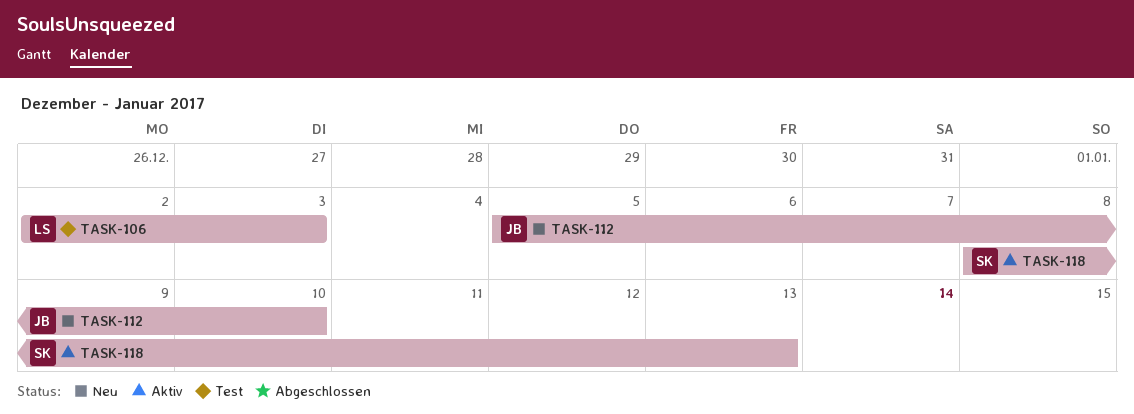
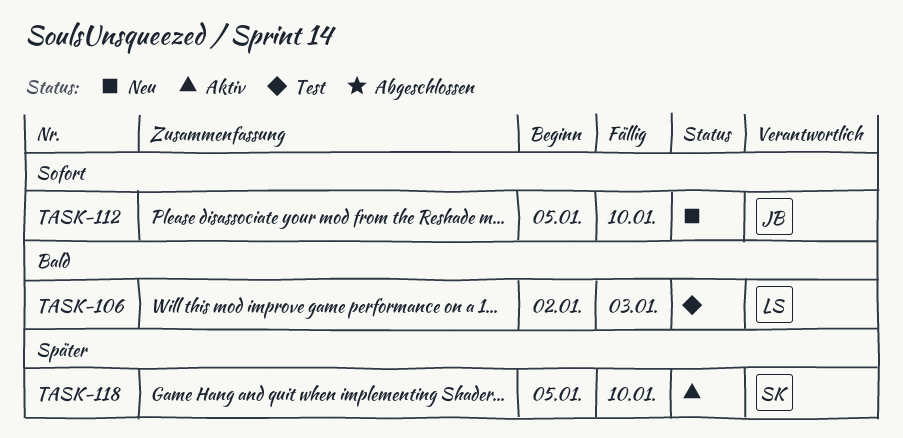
TASK-118, start: Jan 8 -> Jan 5
TASK-118, due: Jan 13 -> Jan 10

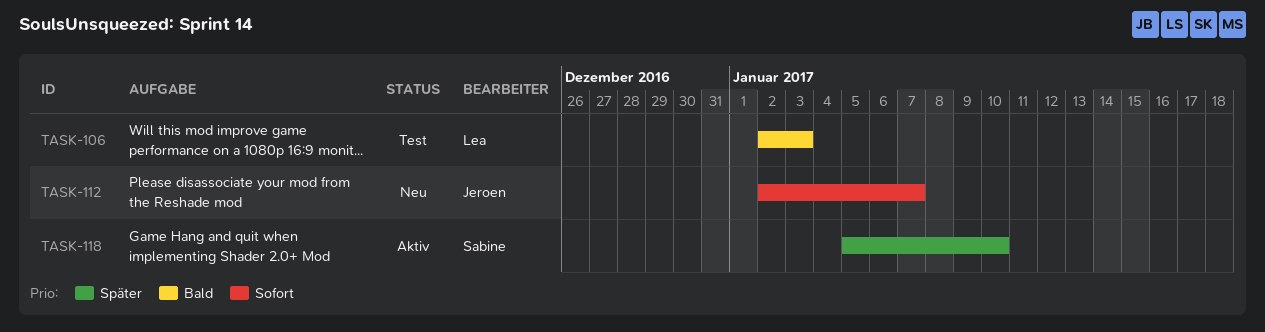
TASK-112, start: Jan 5 -> Jan 2
TASK-112, due: Jan 10 -> Jan 7

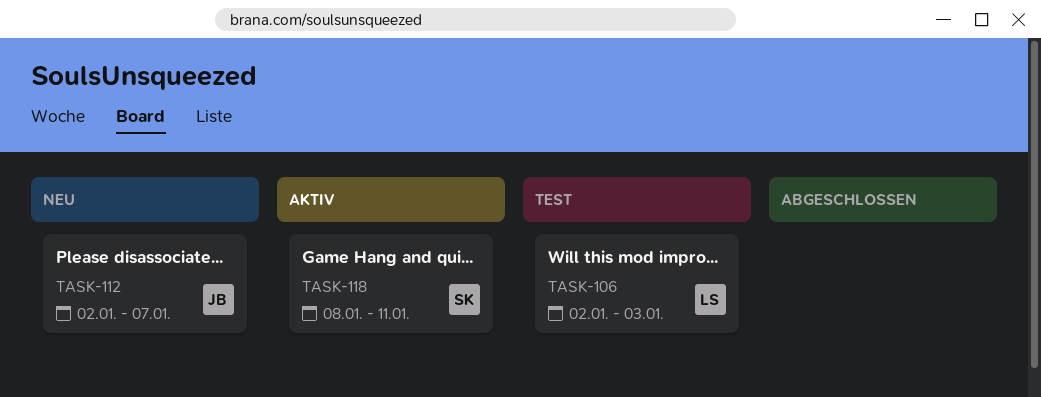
TASK-118, start: Jan 5 -> Jan 8
TASK-118, due: Jan 10 -> Jan 11

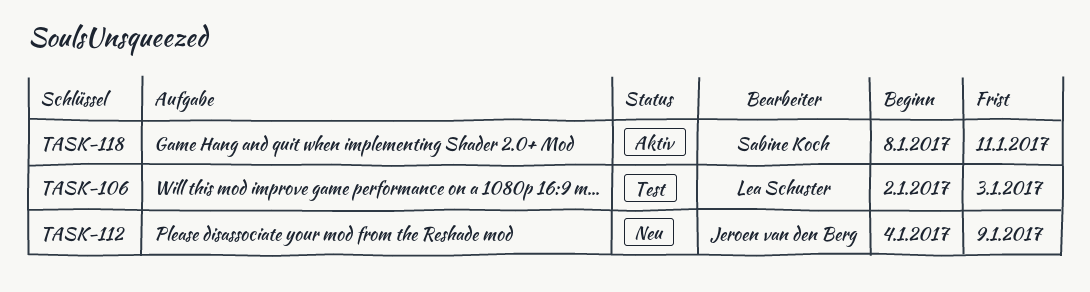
TASK-112, start: Jan 2 -> Jan 4
TASK-112, due: Jan 7 -> Jan 9

